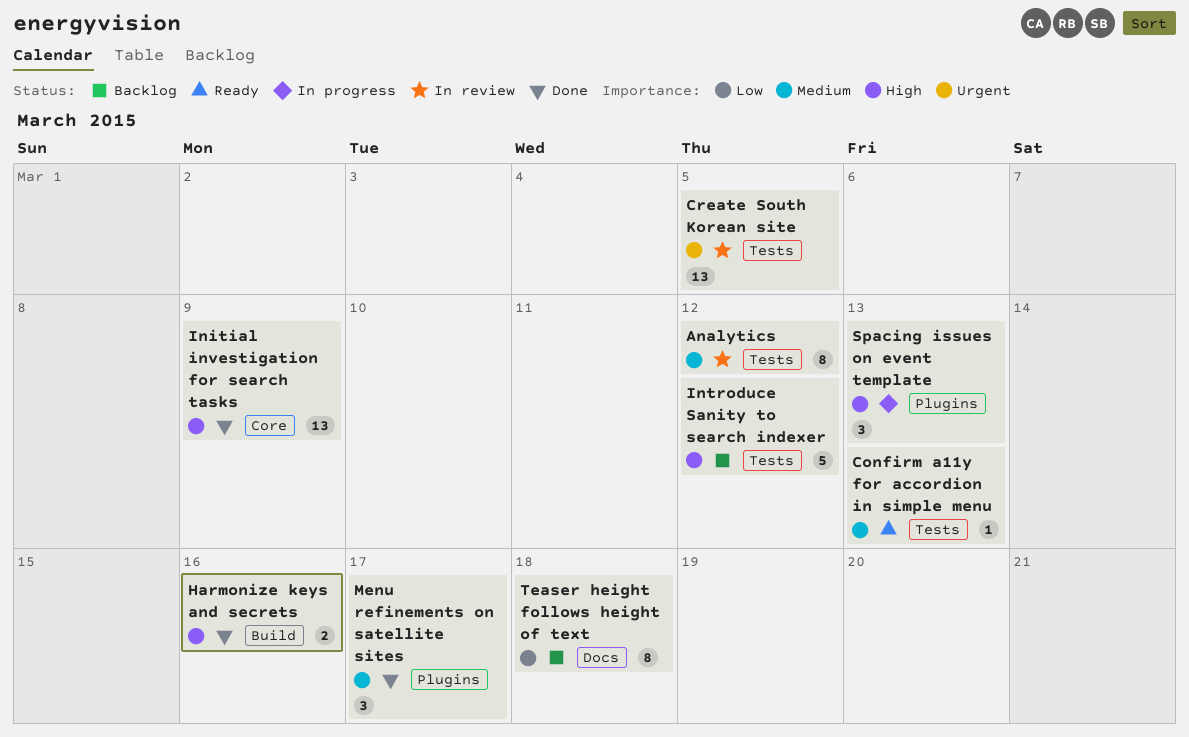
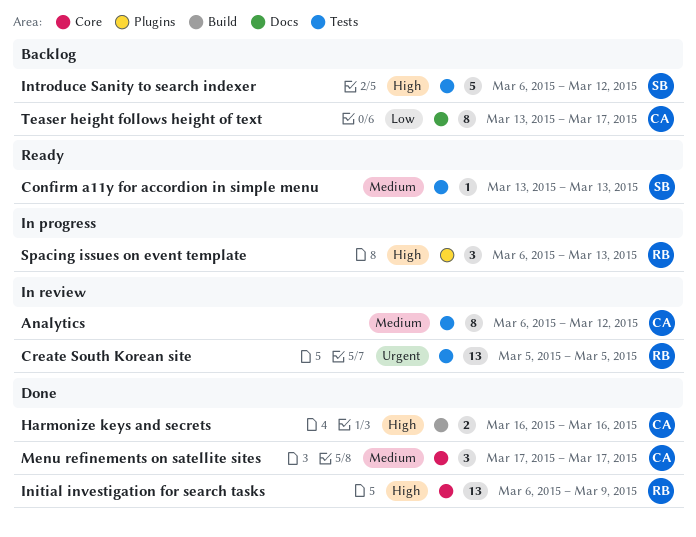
Menu refinements on satellite sites, label: Plugins -> Core
Teaser height follows height of text, due: Mar 18 -> Mar 17

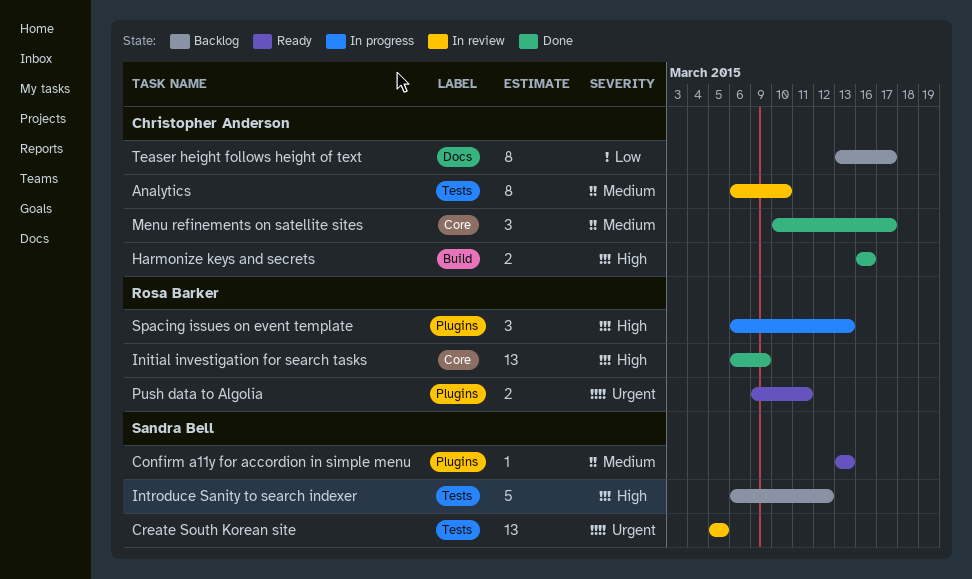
Analytics, due: Mar 12 -> Mar 10
Confirm a11y for accordion in simple menu, label: Tests -> Plugins
Create South Korean site, owner: Rosa Barker -> Sandra Bell
Menu refinements on satellite sites, start: Mar 17 -> Mar 10
Push data to Algolia: none -> present

